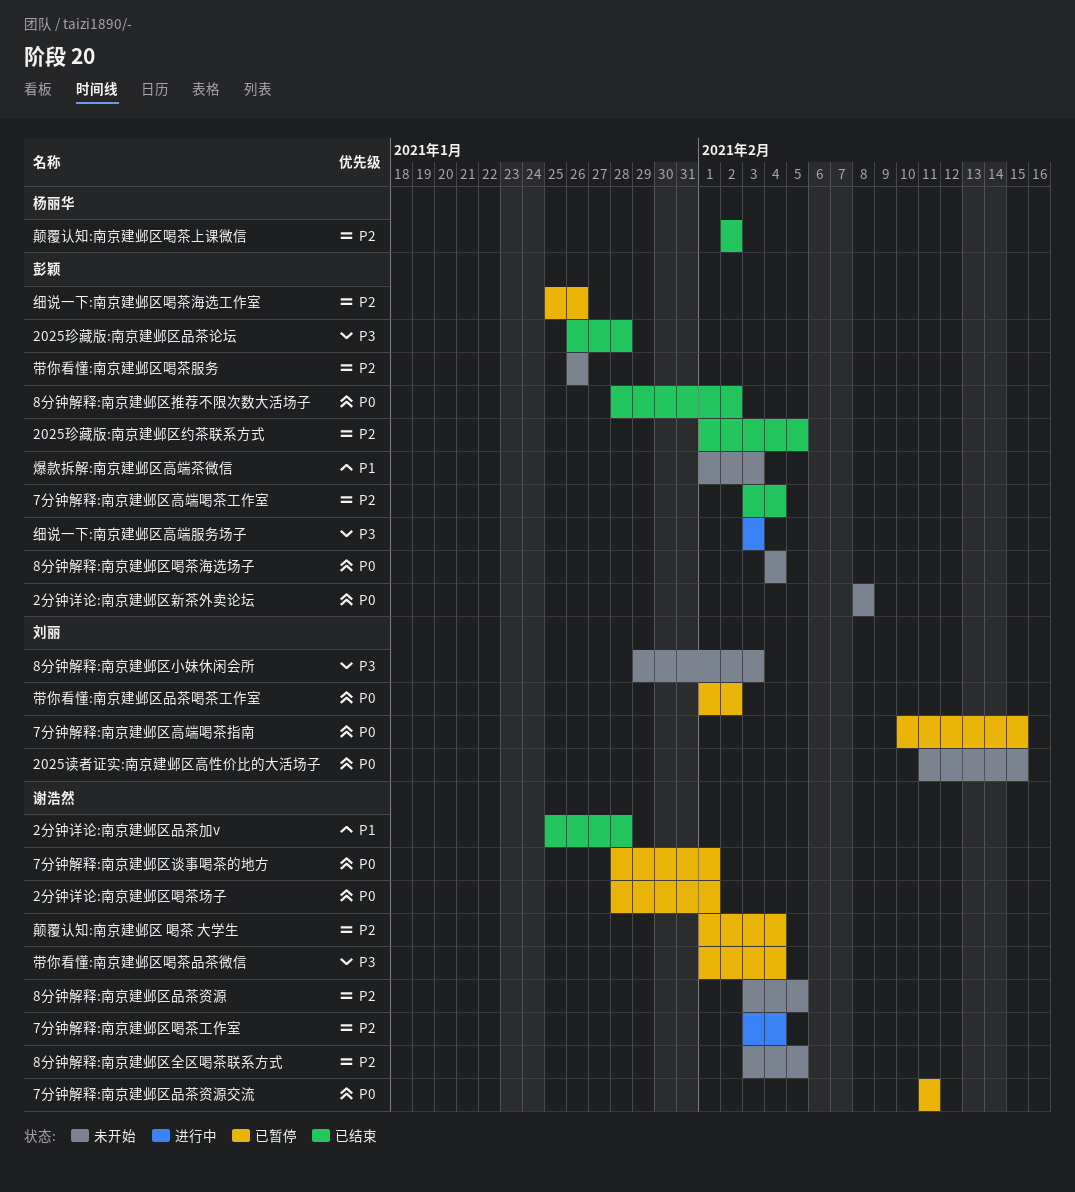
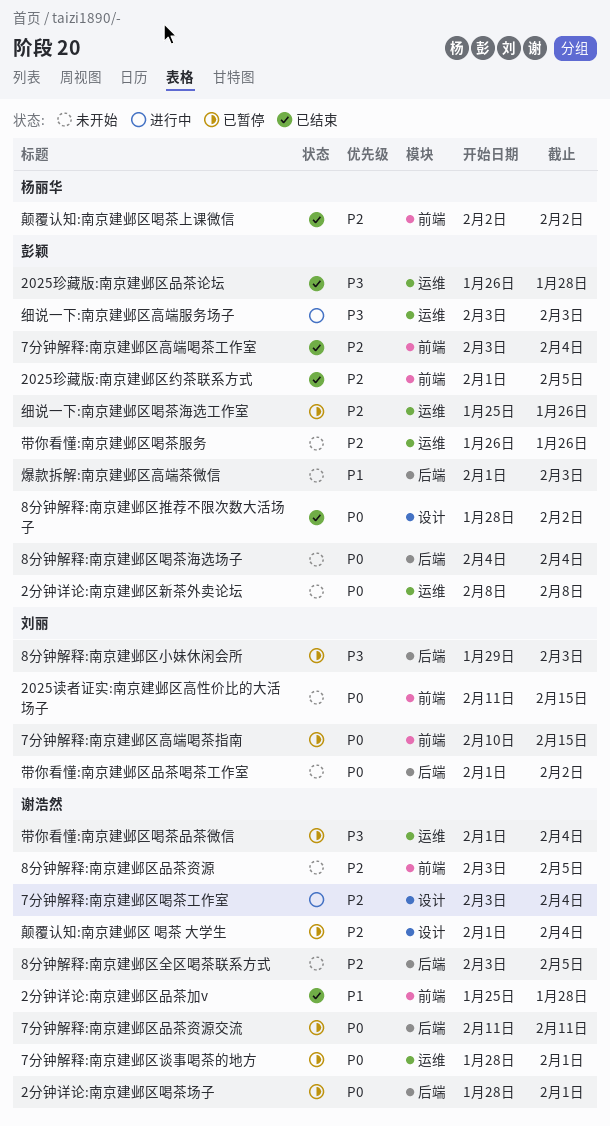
8分钟解释:南京建邺区小妹休闲会所, status: 未开始 -> 已暂停
带你看懂:南京建邺区品茶喝茶工作室, status: 已暂停 -> 未开始

